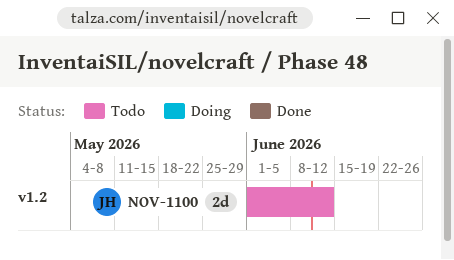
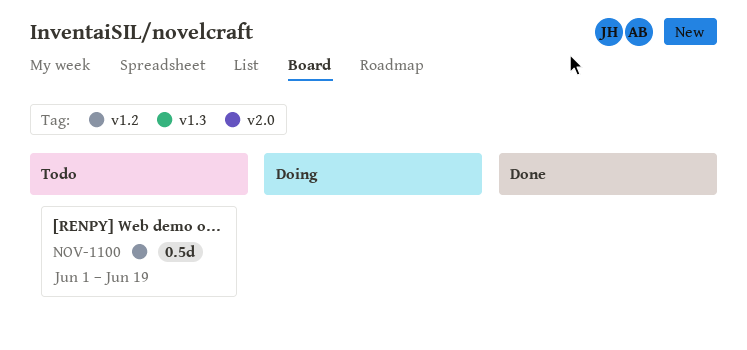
NOV-1100, estimate: 2d -> 0.5d
NOV-1100, due: Jun 12 -> Jun 19

